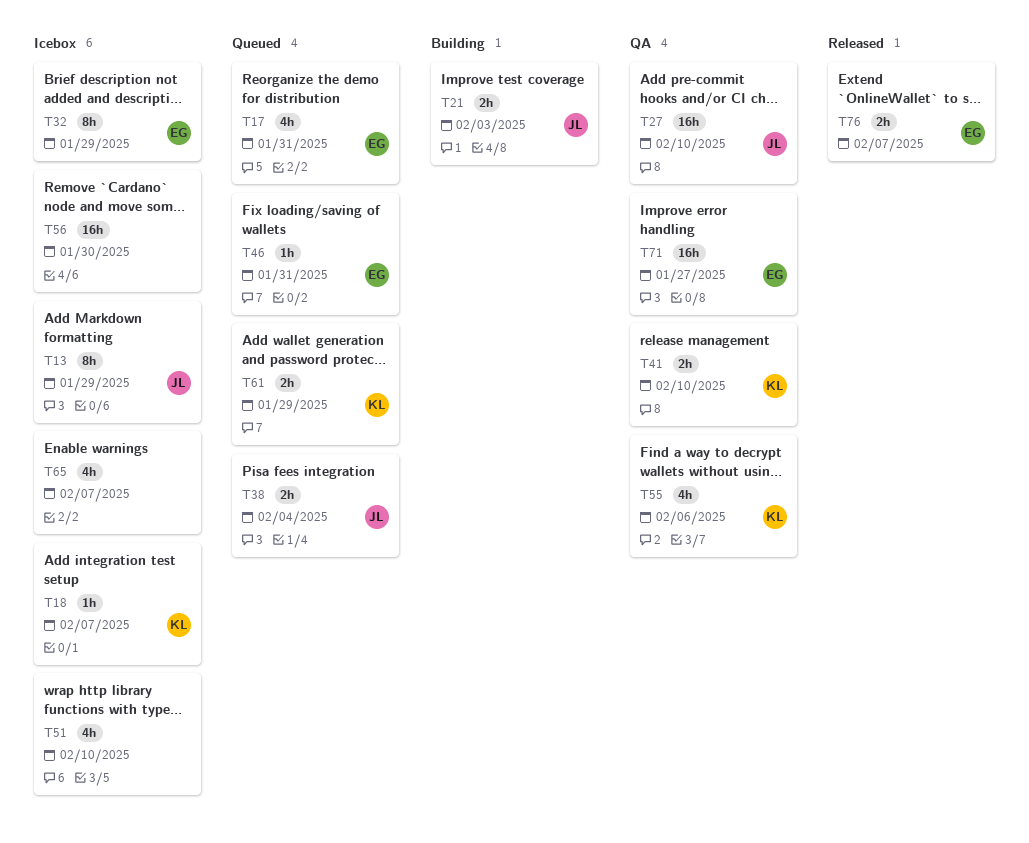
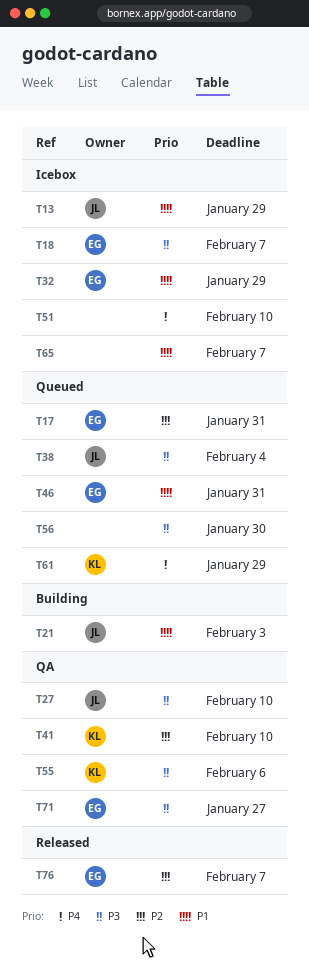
T18, owner: KL -> EG
T56, status: Icebox -> Queued

